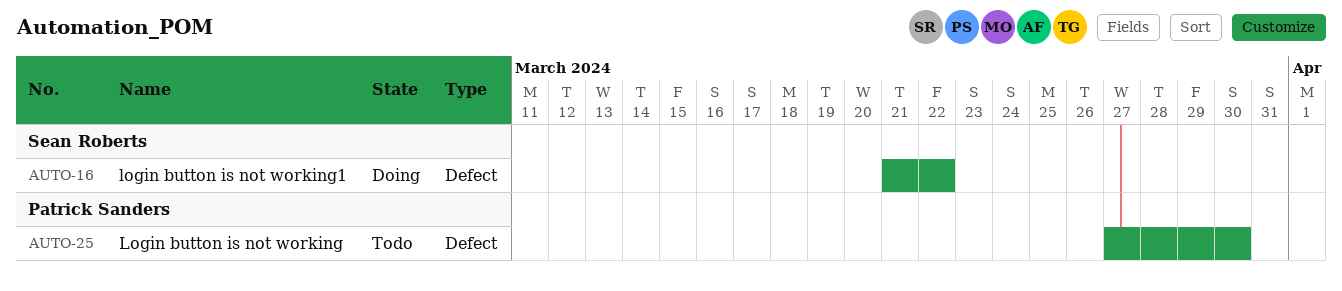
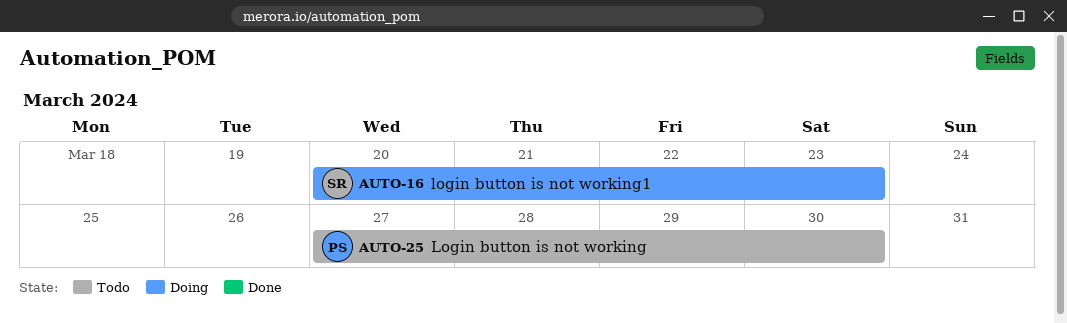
AUTO-16, start: Mar 21 -> Mar 20
AUTO-16, due: Mar 22 -> Mar 23

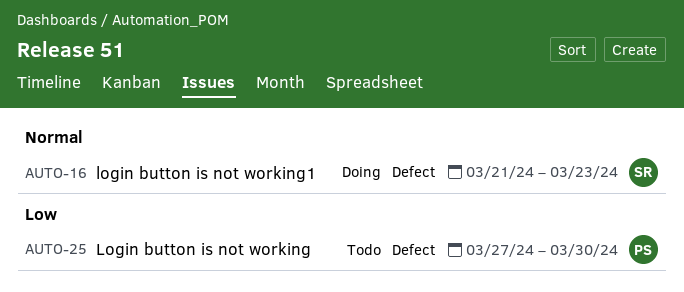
AUTO-16, start: Mar 20 -> Mar 21

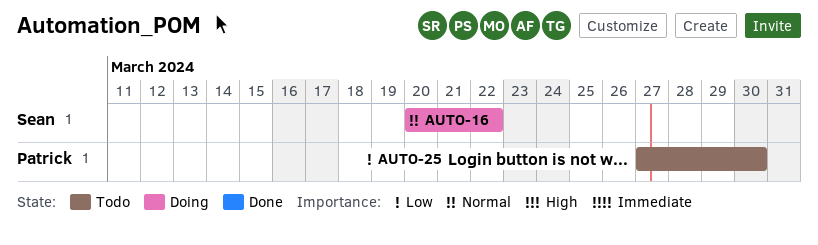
AUTO-16, start: Mar 21 -> Mar 20
AUTO-16, due: Mar 23 -> Mar 22

